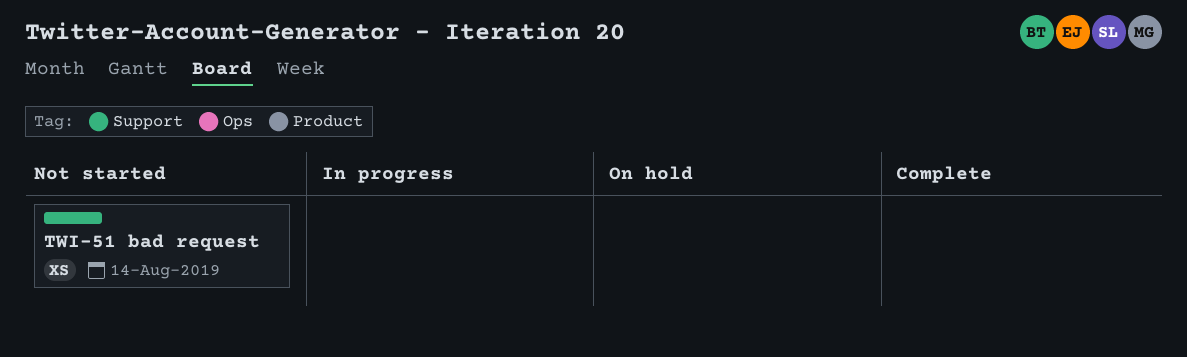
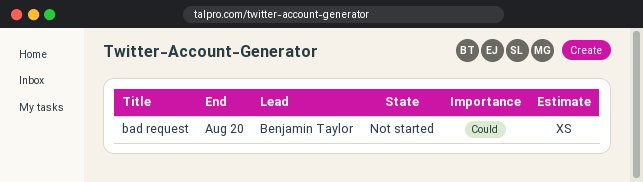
bad request, due: Aug 14 -> Aug 20

